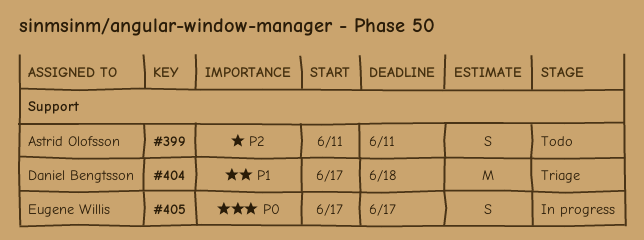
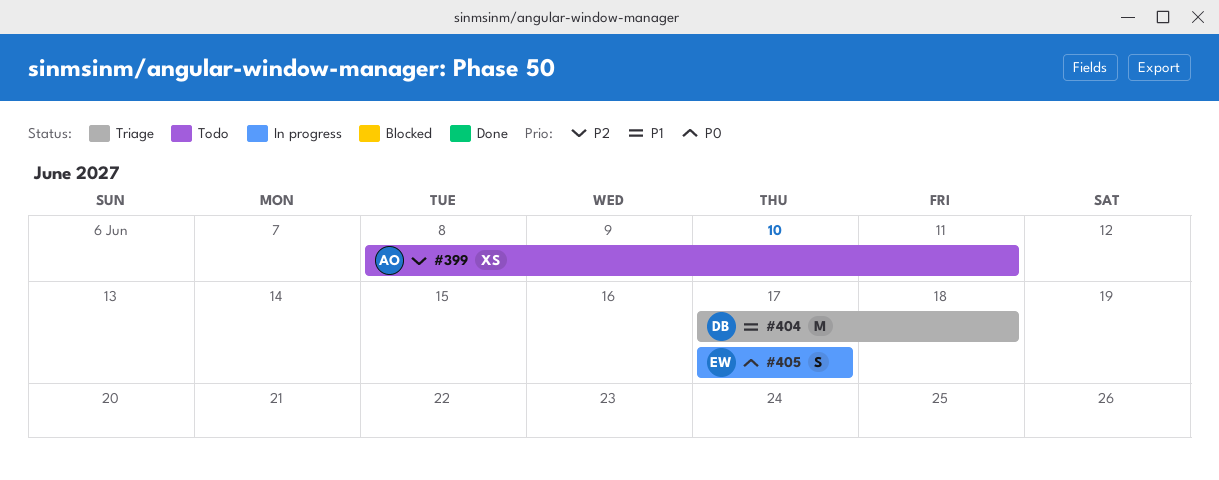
#399, estimate: S -> XS
#399, start: Jun 11 -> Jun 8

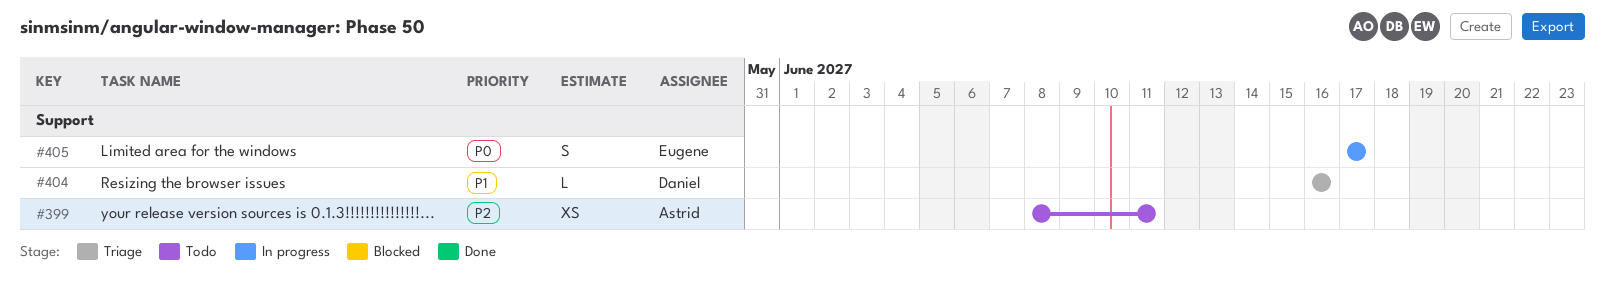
#404, estimate: M -> L
#404, start: Jun 17 -> Jun 16
#404, due: Jun 18 -> Jun 16

